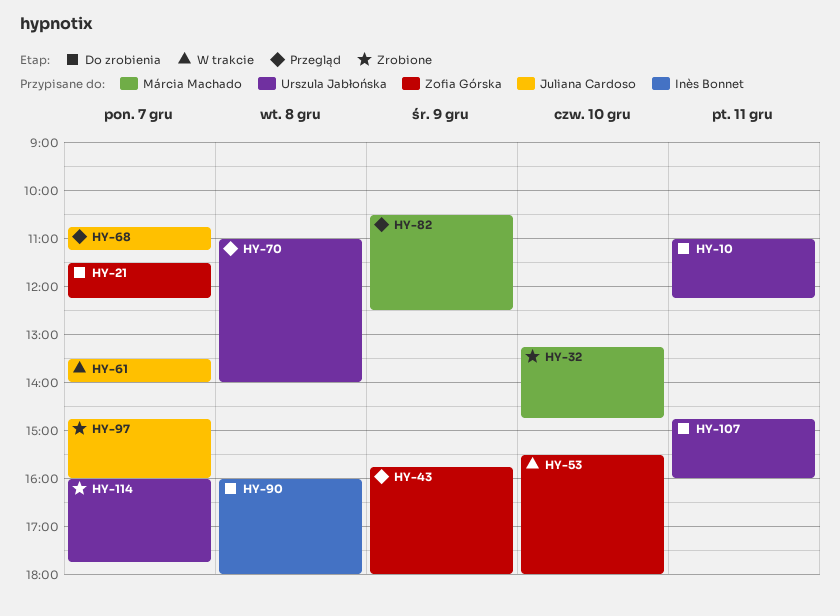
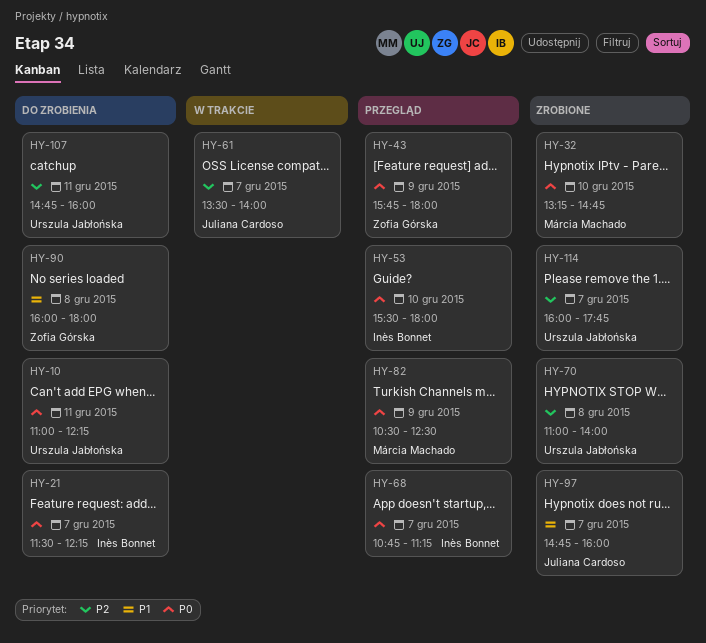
HY-21, owner: Zofia Górska -> Inès Bonnet
HY-53, status: W trakcie -> Przegląd
HY-53, owner: Zofia Górska -> Inès Bonnet
HY-68, owner: Juliana Cardoso -> Inès Bonnet
HY-70, status: Przegląd -> Zrobione
HY-90, owner: Inès Bonnet -> Zofia Górska

